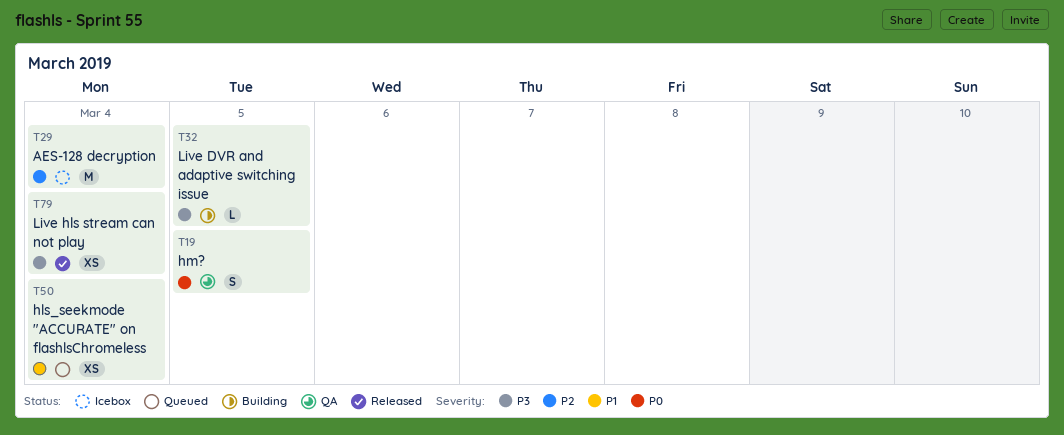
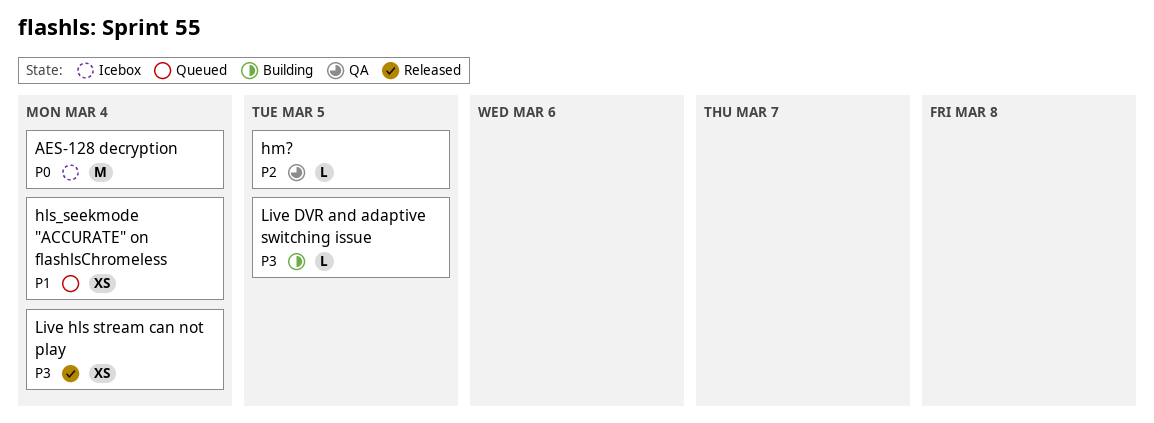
AES-128 decryption, priority: P2 -> P0
hm?, priority: P0 -> P2
hm?, estimate: S -> L

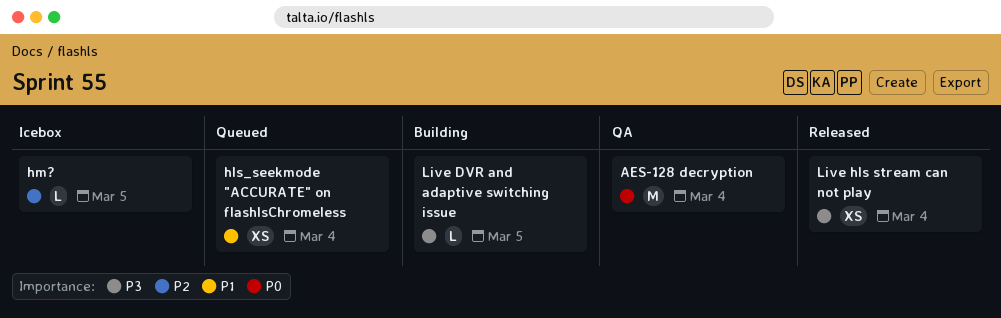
AES-128 decryption, status: Icebox -> QA
hm?, status: QA -> Icebox

